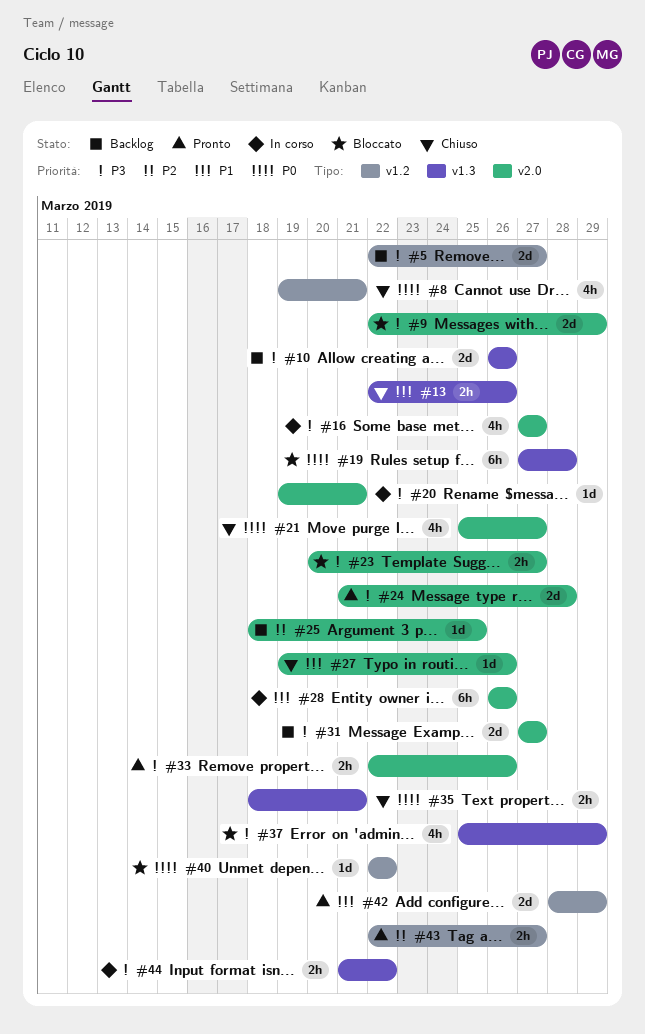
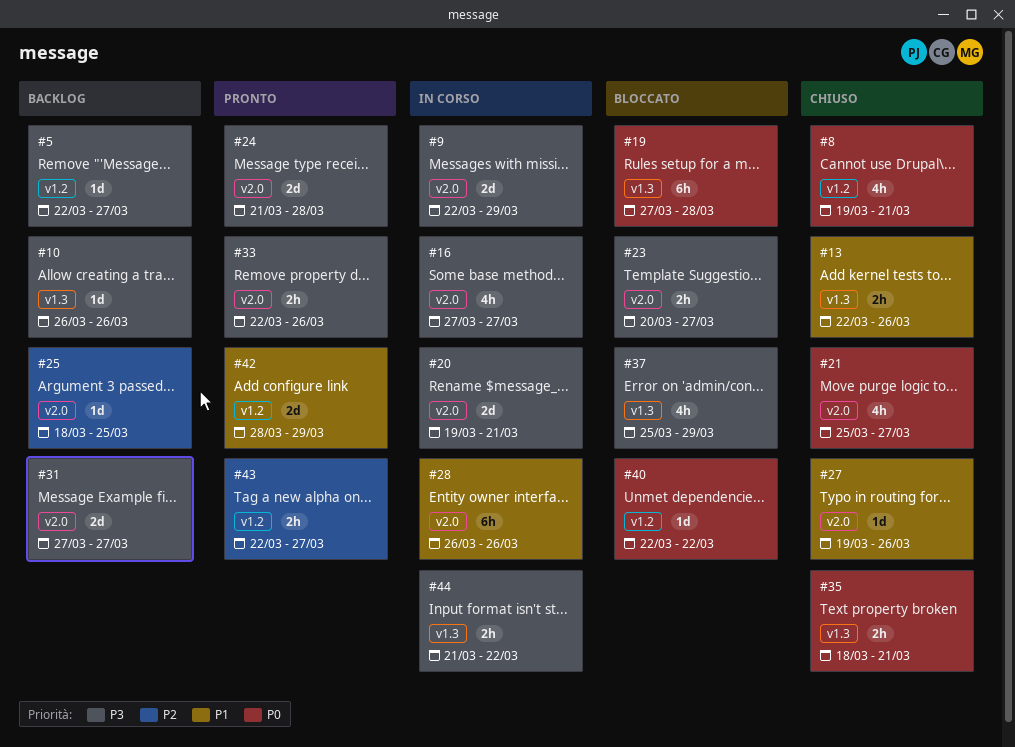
#5, estimate: 2d -> 1d
#9, status: Bloccato -> In corso
#10, estimate: 2d -> 1d
#20, estimate: 1d -> 2d

